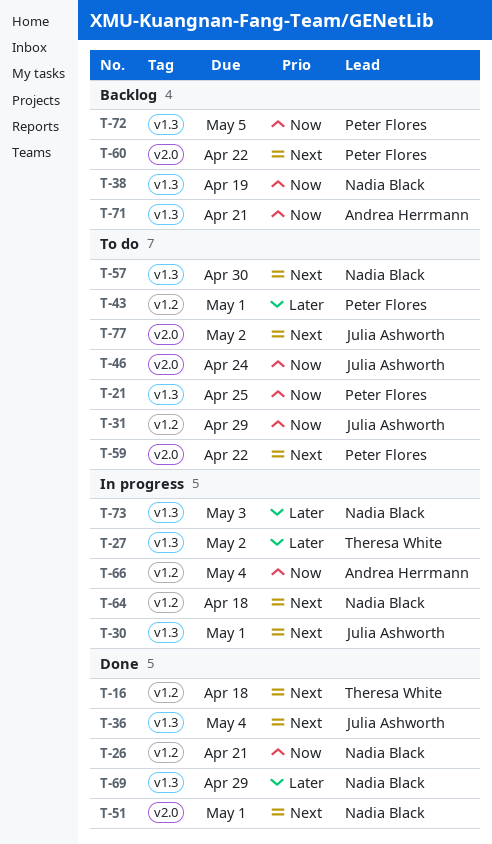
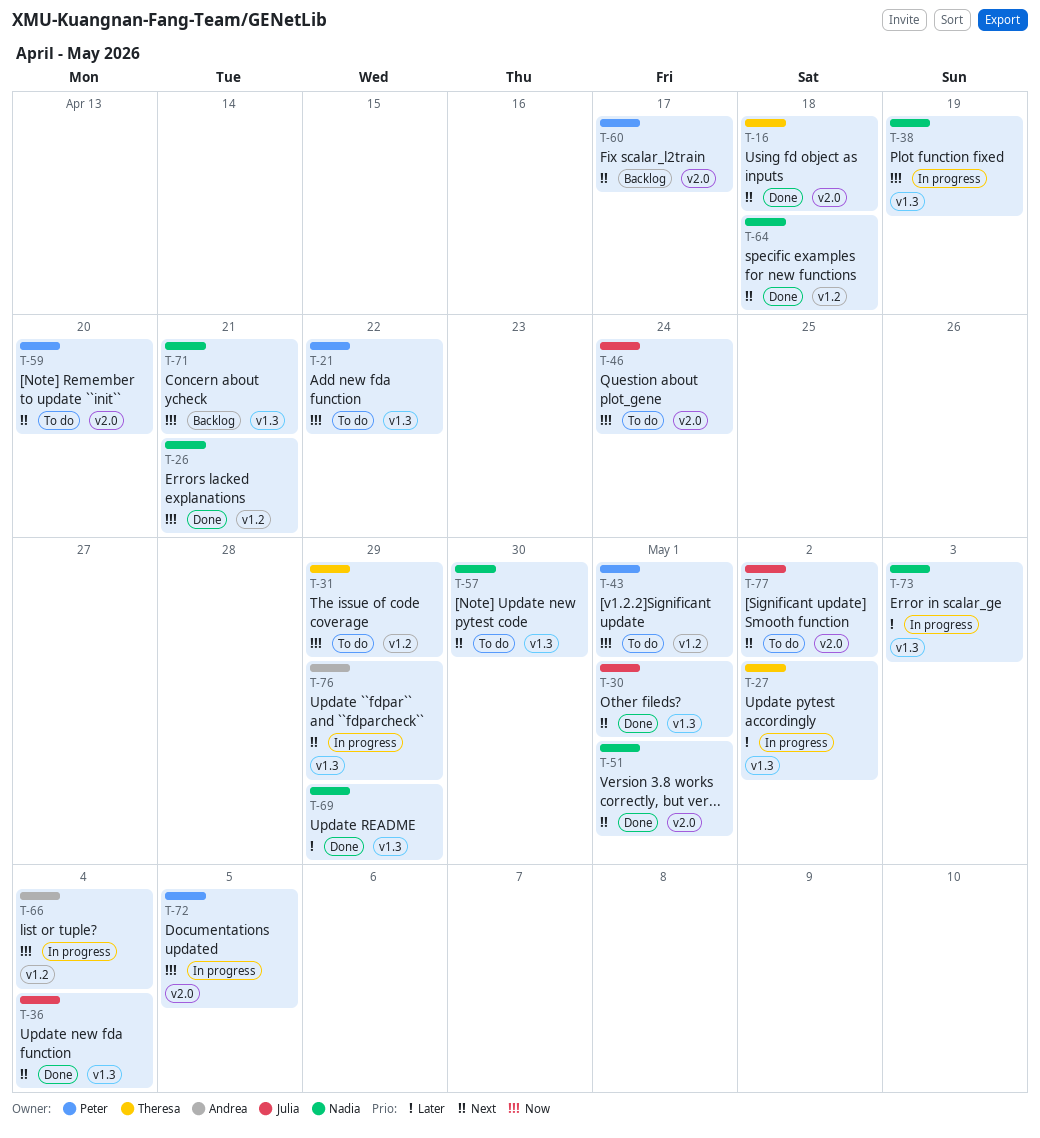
T-16, label: v1.2 -> v2.0
T-21, due: Apr 25 -> Apr 22
T-30, status: In progress -> Done
T-31, owner: Julia Ashworth -> Theresa White
T-38, status: Backlog -> In progress
T-43, priority: Later -> Now
T-59, due: Apr 22 -> Apr 20
T-60, due: Apr 22 -> Apr 17
T-64, status: In progress -> Done
T-71, owner: Andrea Herrmann -> Nadia Black
T-72, status: Backlog -> In progress
T-72, label: v1.3 -> v2.0
T-76: none -> present

